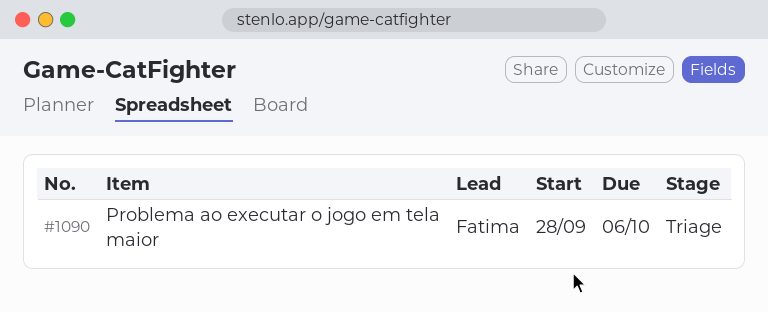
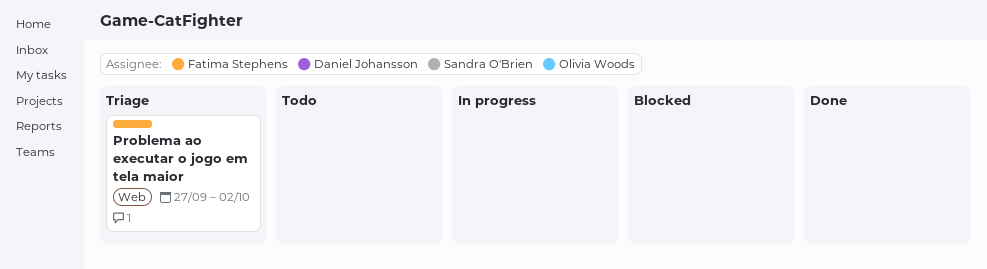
Problema ao executar o jogo em tela maior, start: Sep 28 -> Sep 27
Problema ao executar o jogo em tela maior, due: Oct 6 -> Oct 2

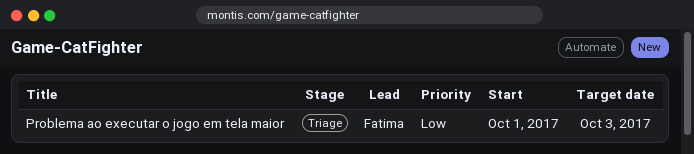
Problema ao executar o jogo em tela maior, start: Sep 27 -> Oct 1
Problema ao executar o jogo em tela maior, due: Oct 2 -> Oct 3

